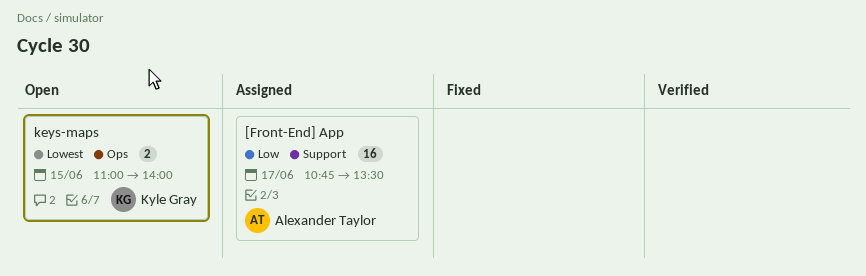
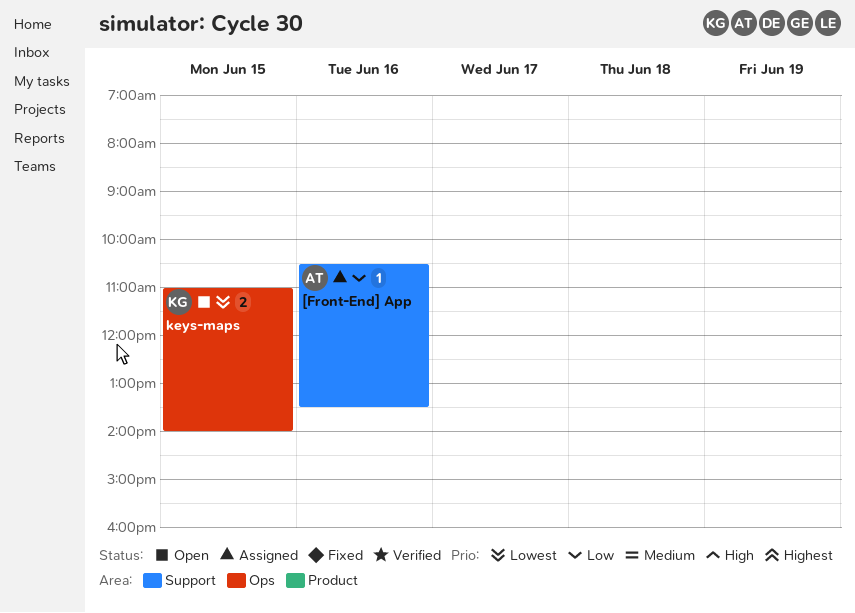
[Front-End] App, estimate: 16 -> 1
[Front-End] App, day: Jun 17 -> Jun 16
[Front-End] App, begins: 10:45 -> 10:30

